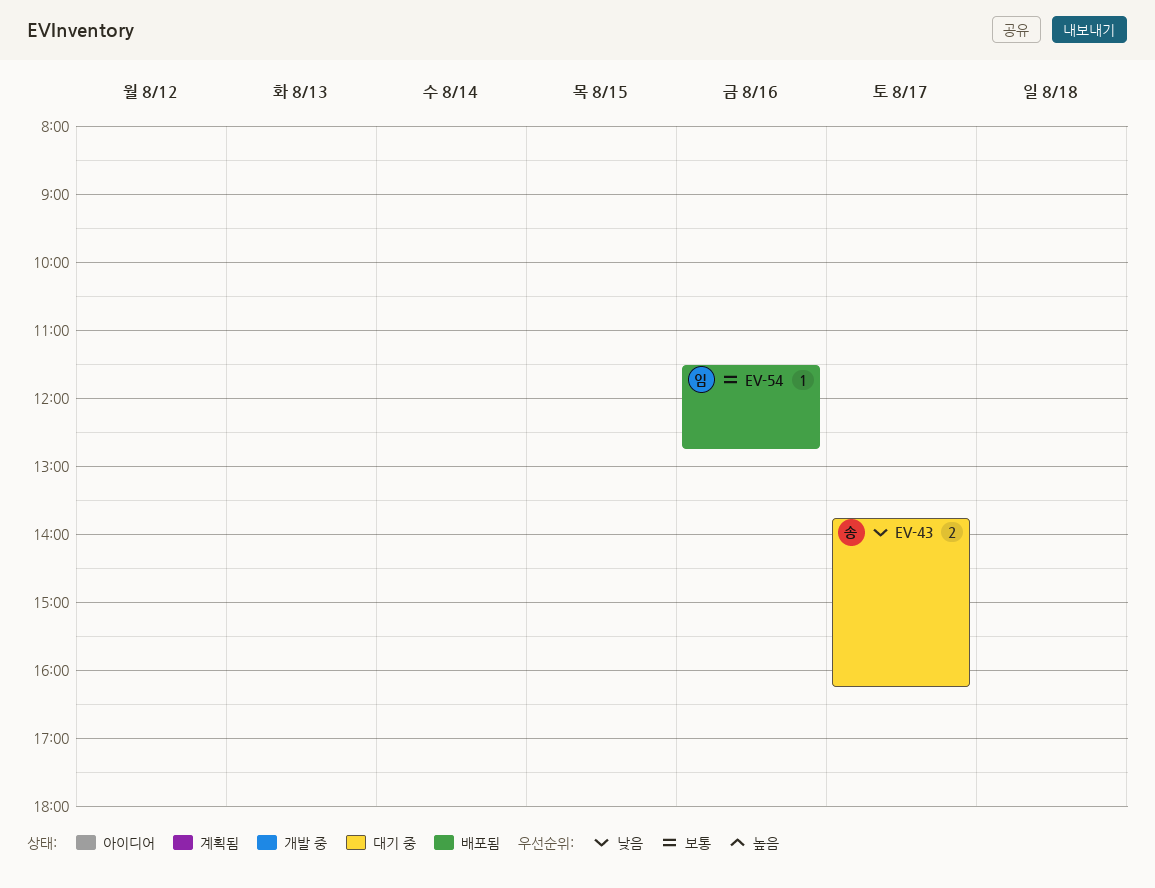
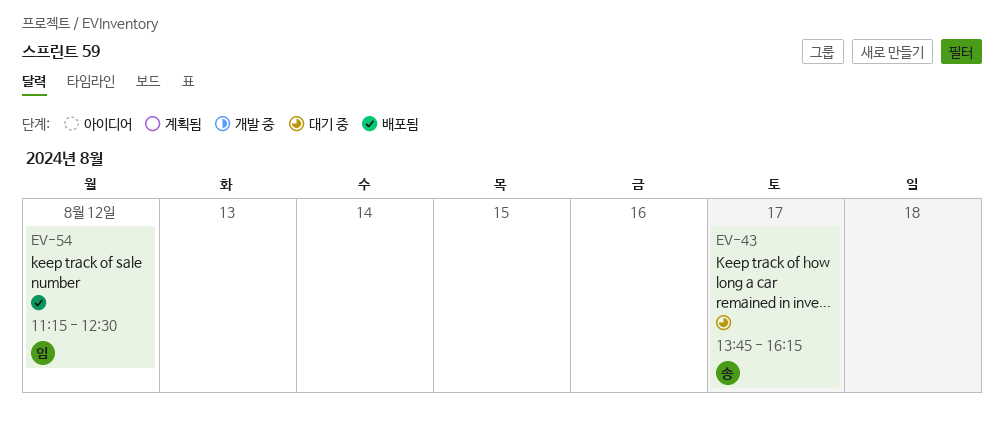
EV-54, day: Aug 16 -> Aug 12
EV-54, begins: 11:30 -> 11:15
EV-54, ends: 12:45 -> 12:30

